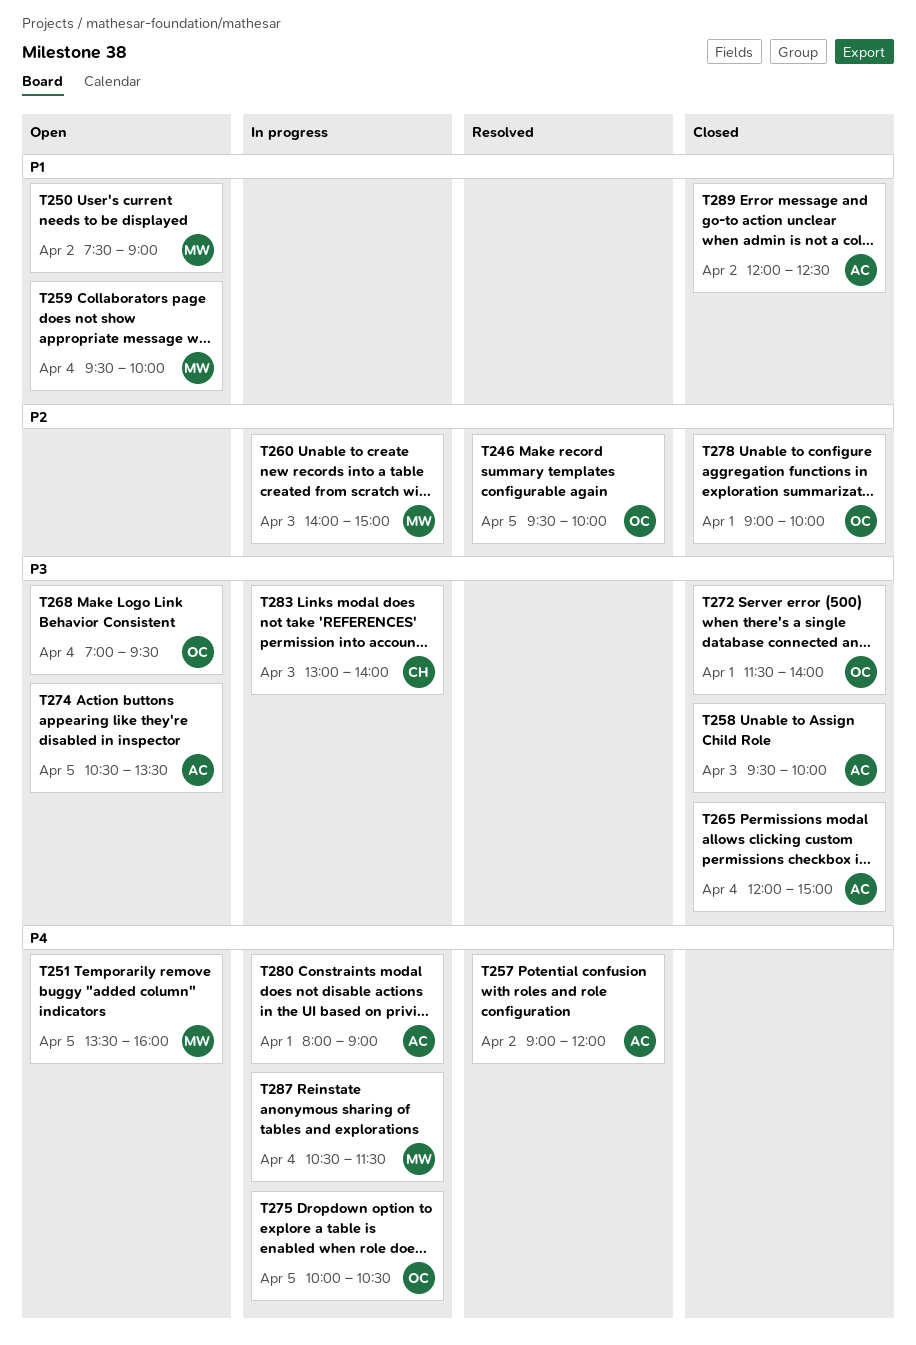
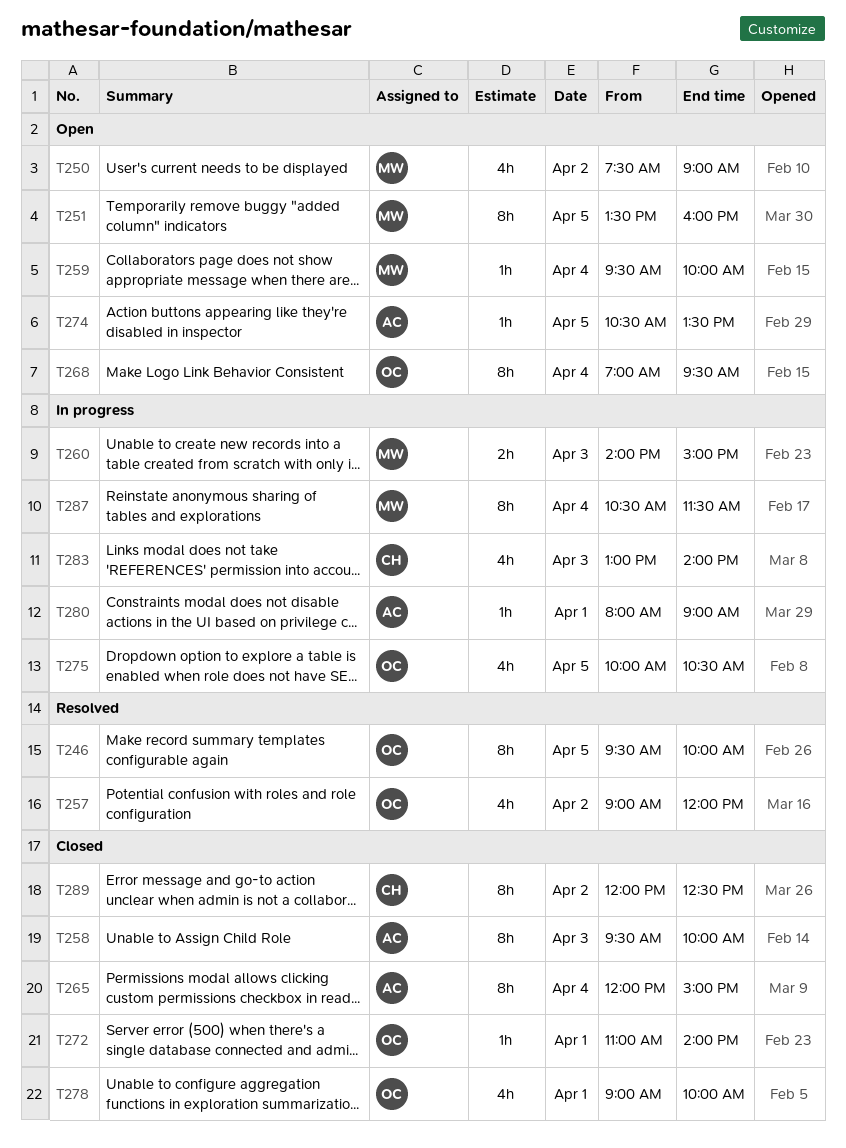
T257, owner: AC -> OC
T272, begins: 11:30 -> 11:00
T289, owner: AC -> CH

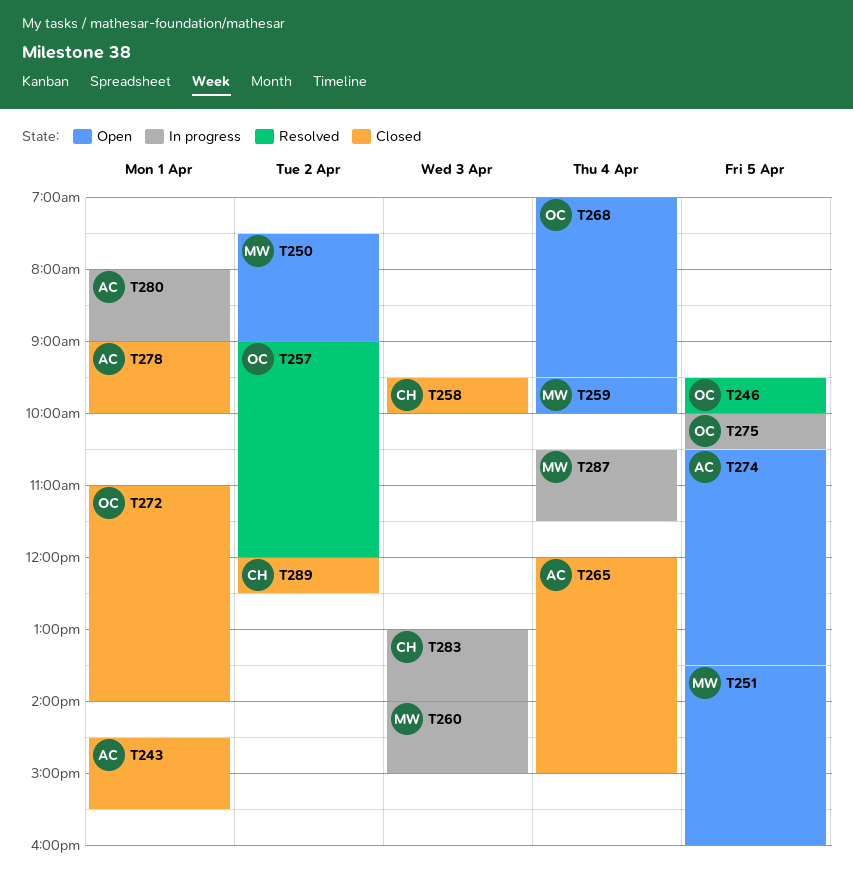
T243: none -> present
T258, owner: AC -> CH
T278, owner: OC -> AC

